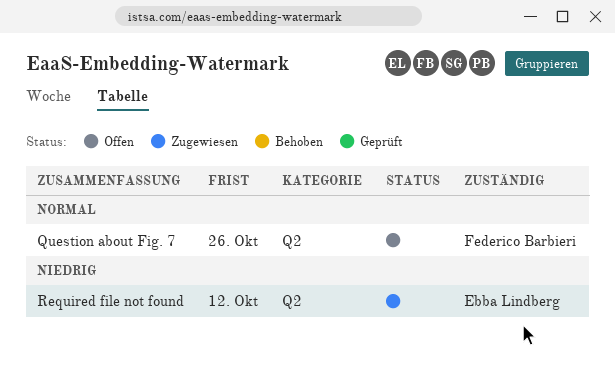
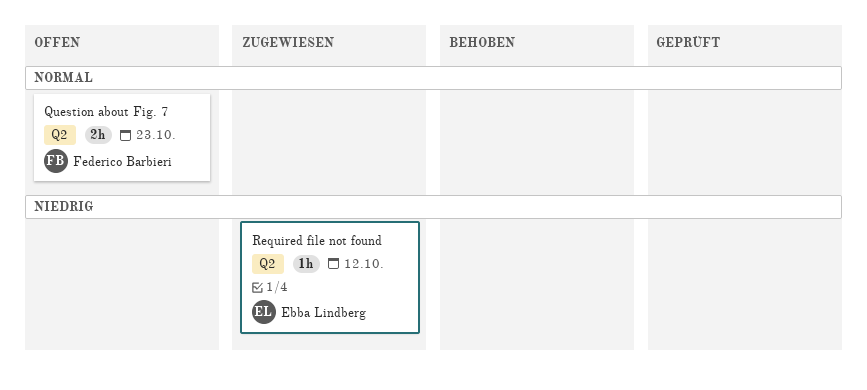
Question about Fig. 7, due: Oct 26 -> Oct 23

